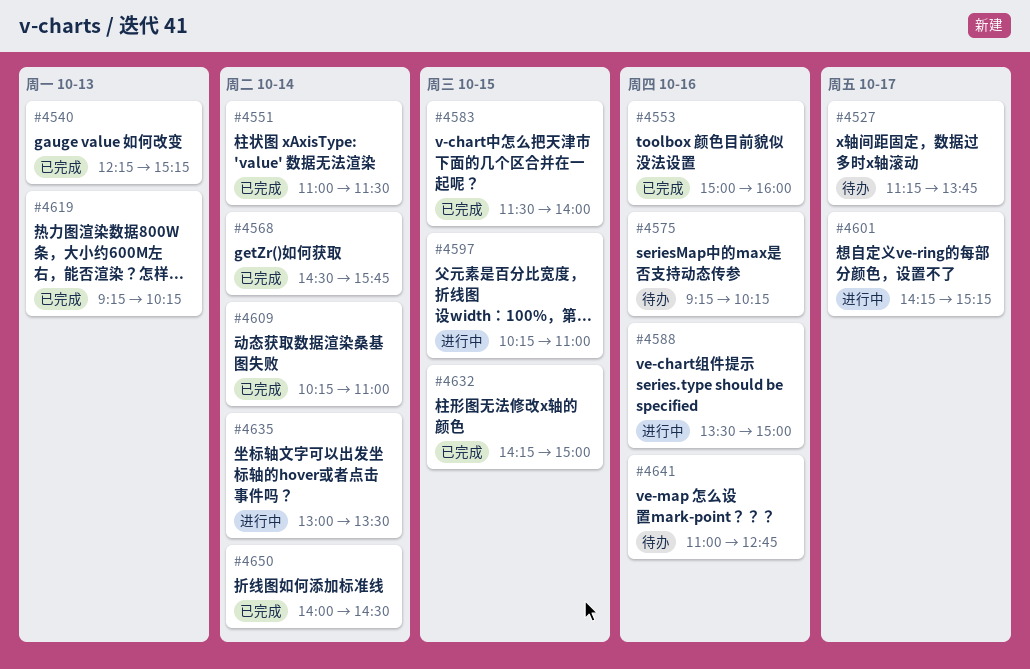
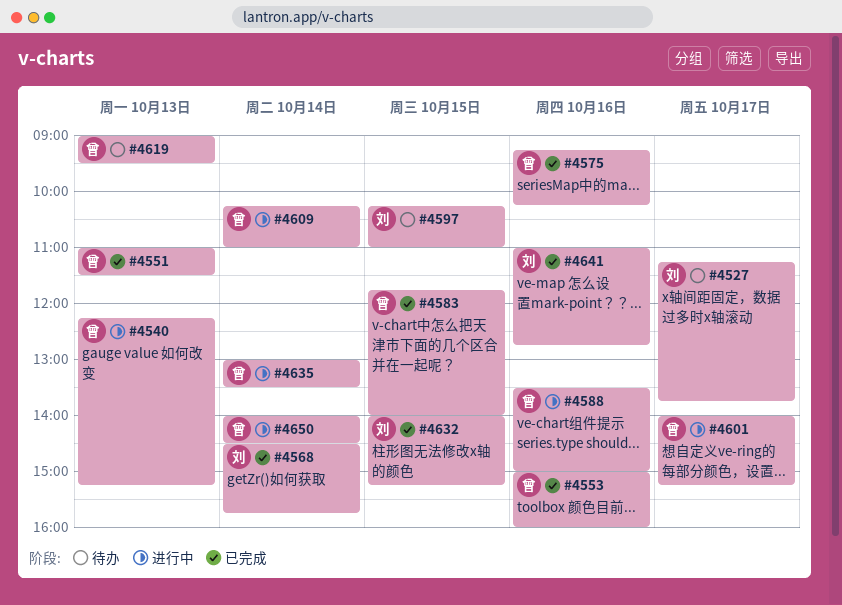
#4540, status: 已完成 -> 进行中
#4551, day: Oct 14 -> Oct 13
#4575, status: 待办 -> 已完成
#4583, begins: 11:30 -> 11:45
#4597, status: 进行中 -> 待办
#4601, begins: 14:15 -> 14:00
#4609, status: 已完成 -> 进行中
#4619, status: 已完成 -> 待办
#4619, begins: 09:15 -> 09:00
#4619, ends: 10:15 -> 09:30
#4632, begins: 14:15 -> 14:00
#4632, ends: 15:00 -> 15:15
#4641, status: 待办 -> 已完成
#4650, status: 已完成 -> 进行中

